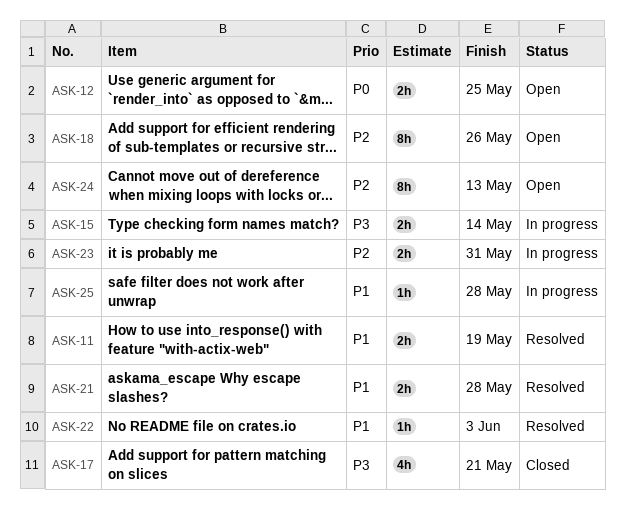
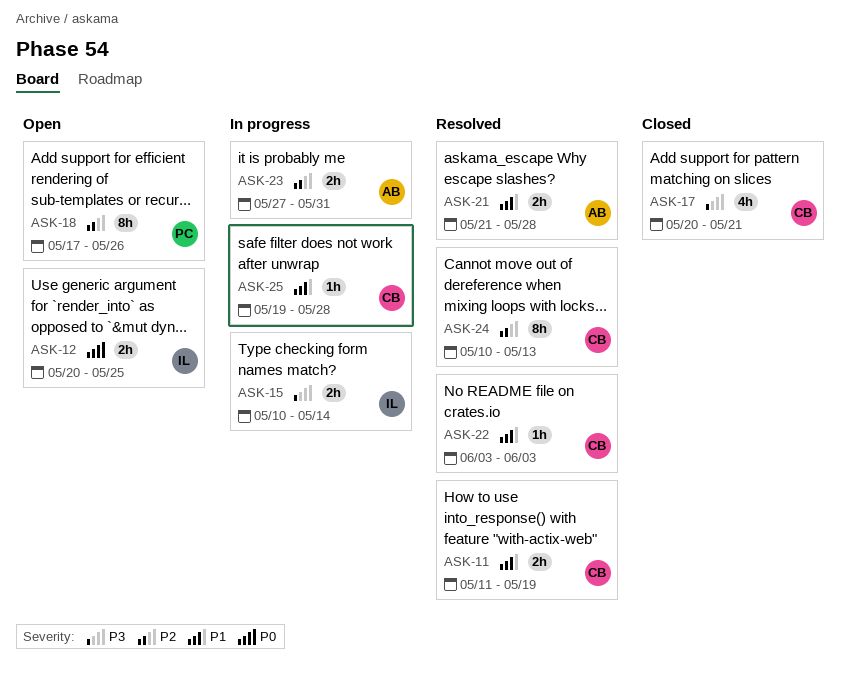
ASK-24, status: Open -> Resolved

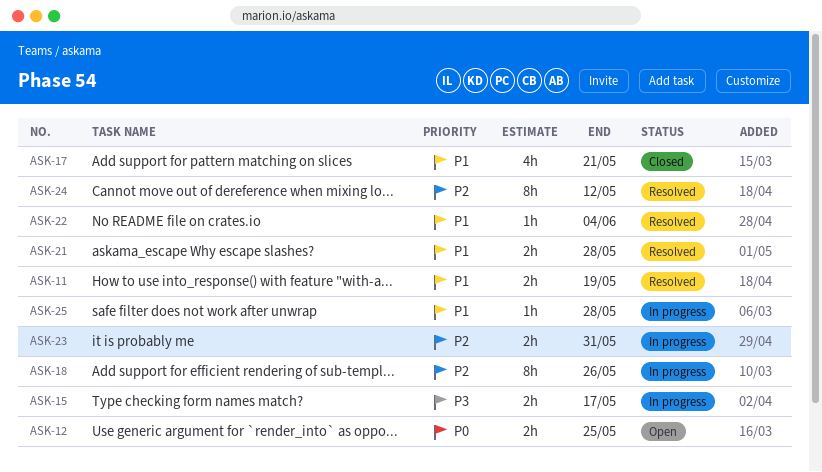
ASK-15, due: May 14 -> May 17
ASK-17, priority: P3 -> P1
ASK-18, status: Open -> In progress
ASK-22, due: Jun 3 -> Jun 4
ASK-24, due: May 13 -> May 12

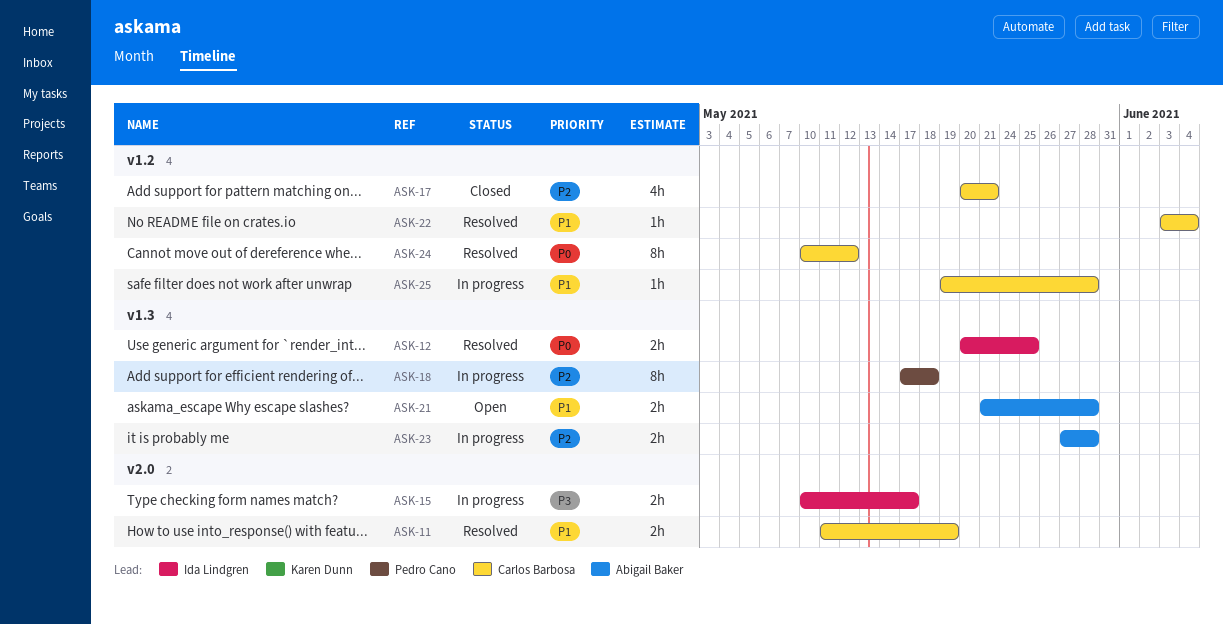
ASK-12, status: Open -> Resolved
ASK-17, priority: P1 -> P2
ASK-18, due: May 26 -> May 18
ASK-21, status: Resolved -> Open
ASK-23, due: May 31 -> May 28
ASK-24, priority: P2 -> P0

